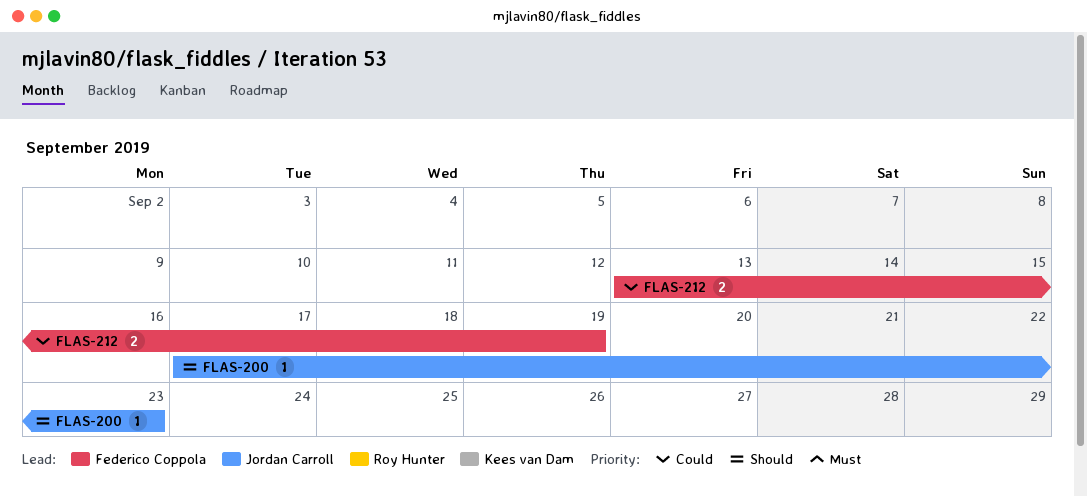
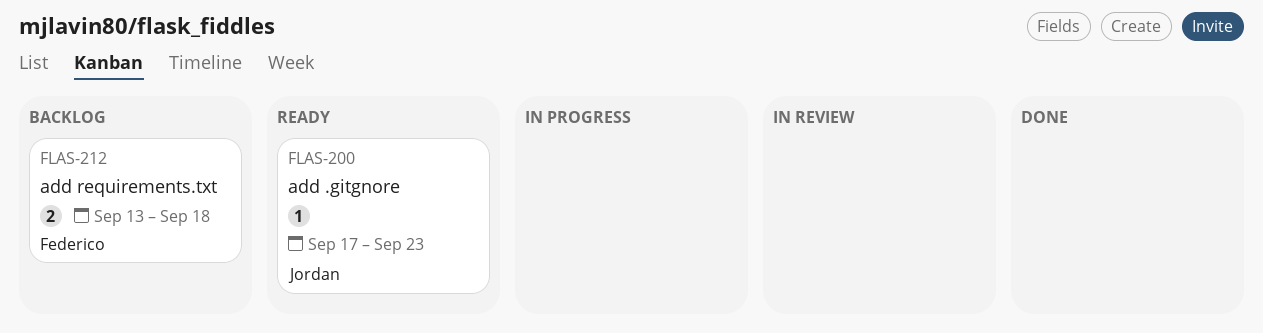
FLAS-212, due: Sep 19 -> Sep 18

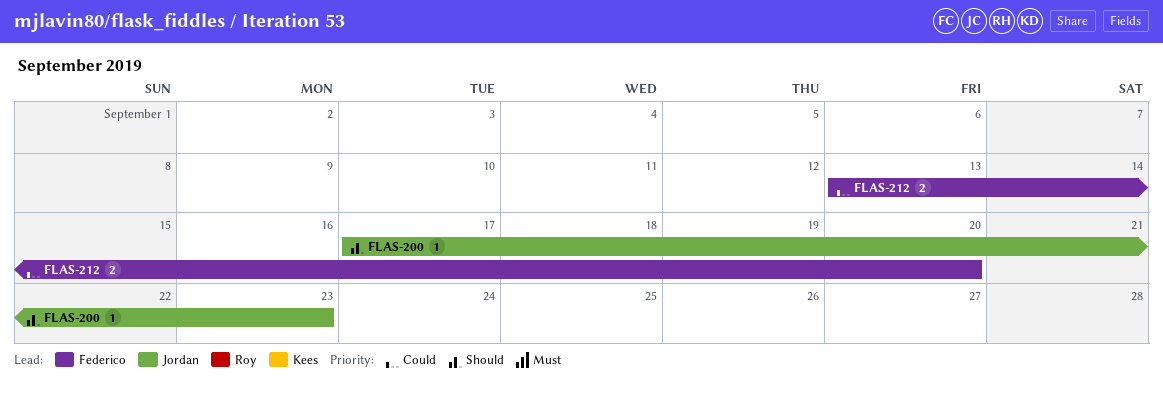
FLAS-212, due: Sep 18 -> Sep 20

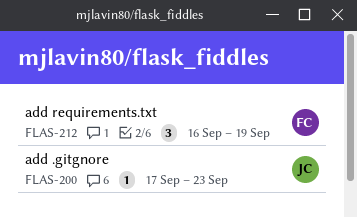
FLAS-212, estimate: 2 -> 3
FLAS-212, start: Sep 13 -> Sep 16
FLAS-212, due: Sep 20 -> Sep 19

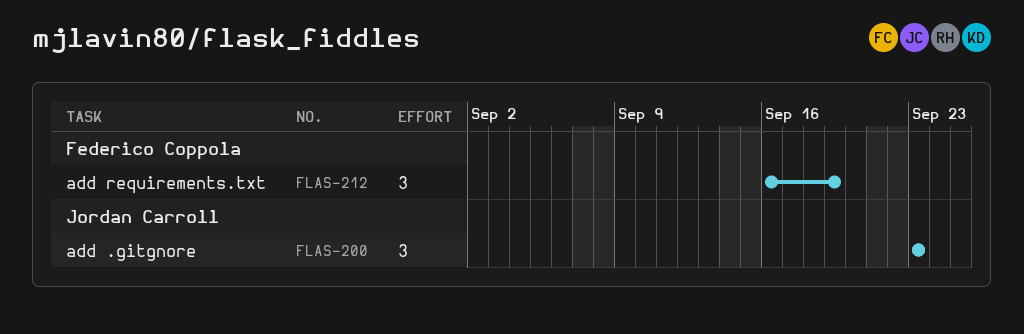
FLAS-200, estimate: 1 -> 3
FLAS-200, start: Sep 17 -> Sep 23

